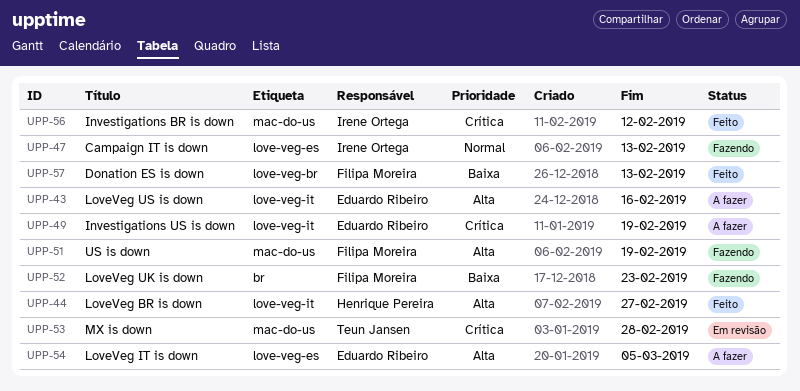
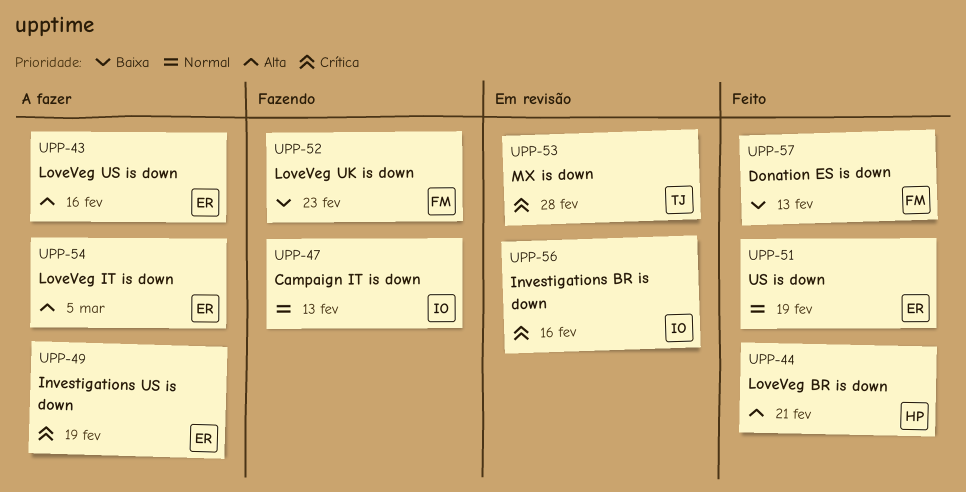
UPP-44, due: Feb 27 -> Feb 21
UPP-51, status: Fazendo -> Feito
UPP-51, owner: Filipa Moreira -> Eduardo Ribeiro
UPP-51, priority: Alta -> Normal
UPP-56, status: Feito -> Em revisão
UPP-56, due: Feb 12 -> Feb 16

